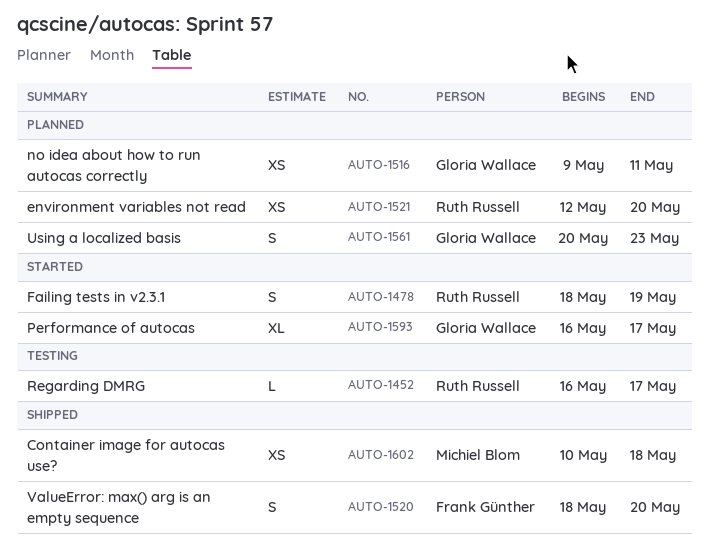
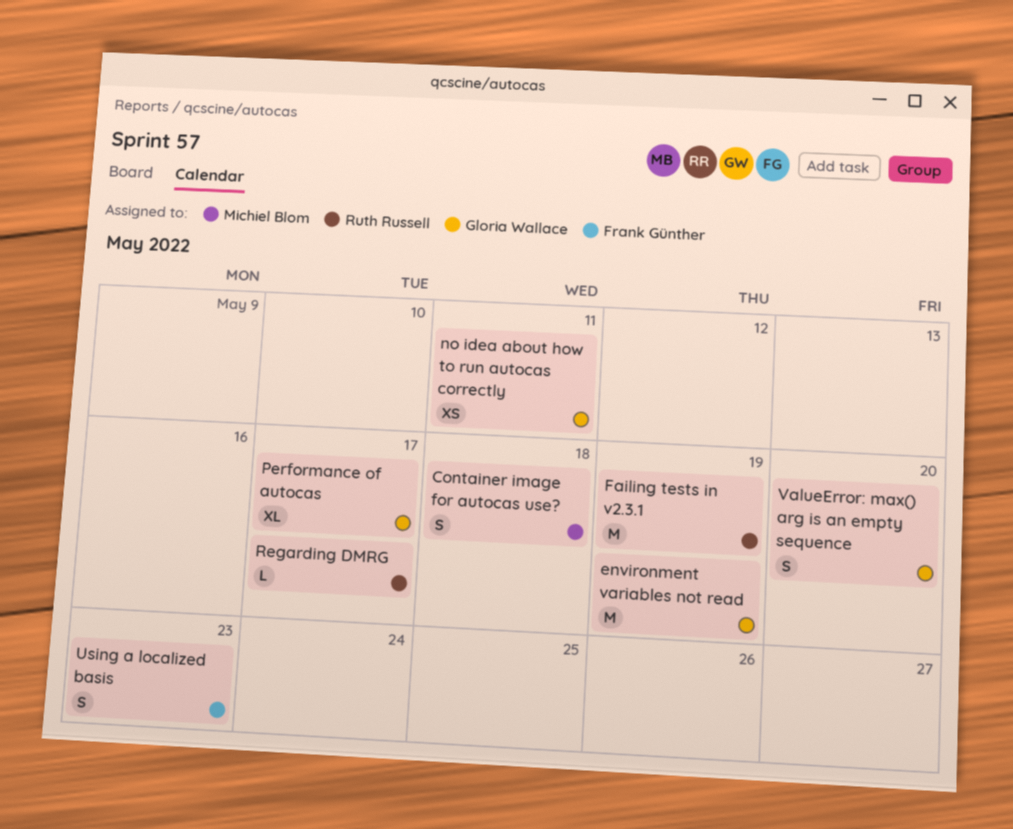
Container image for autocas use?, estimate: XS -> S
environment variables not read, owner: Ruth Russell -> Gloria Wallace
environment variables not read, estimate: XS -> M
environment variables not read, due: May 20 -> May 19
Failing tests in v2.3.1, estimate: S -> M
Using a localized basis, owner: Gloria Wallace -> Frank Günther
ValueError: max() arg is an empty sequence, owner: Frank Günther -> Gloria Wallace

